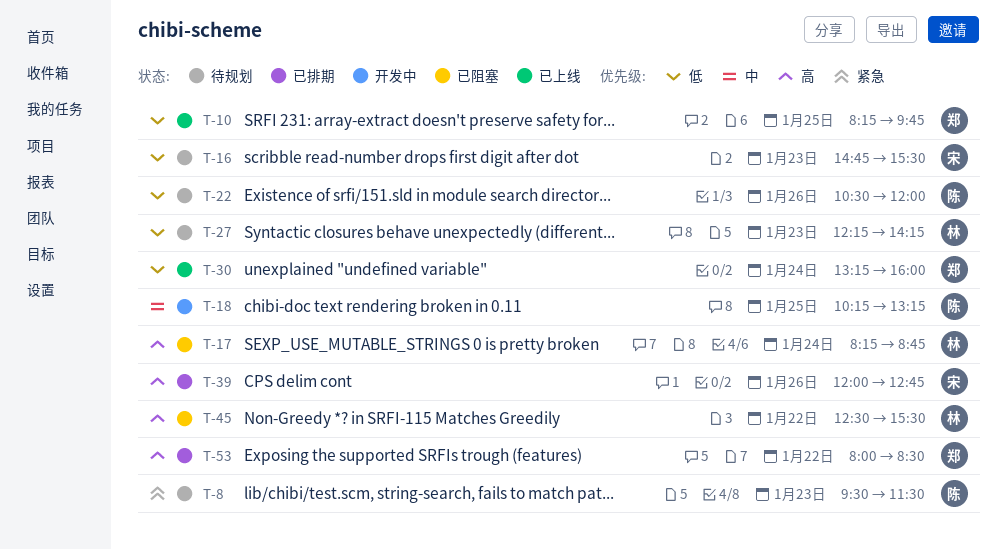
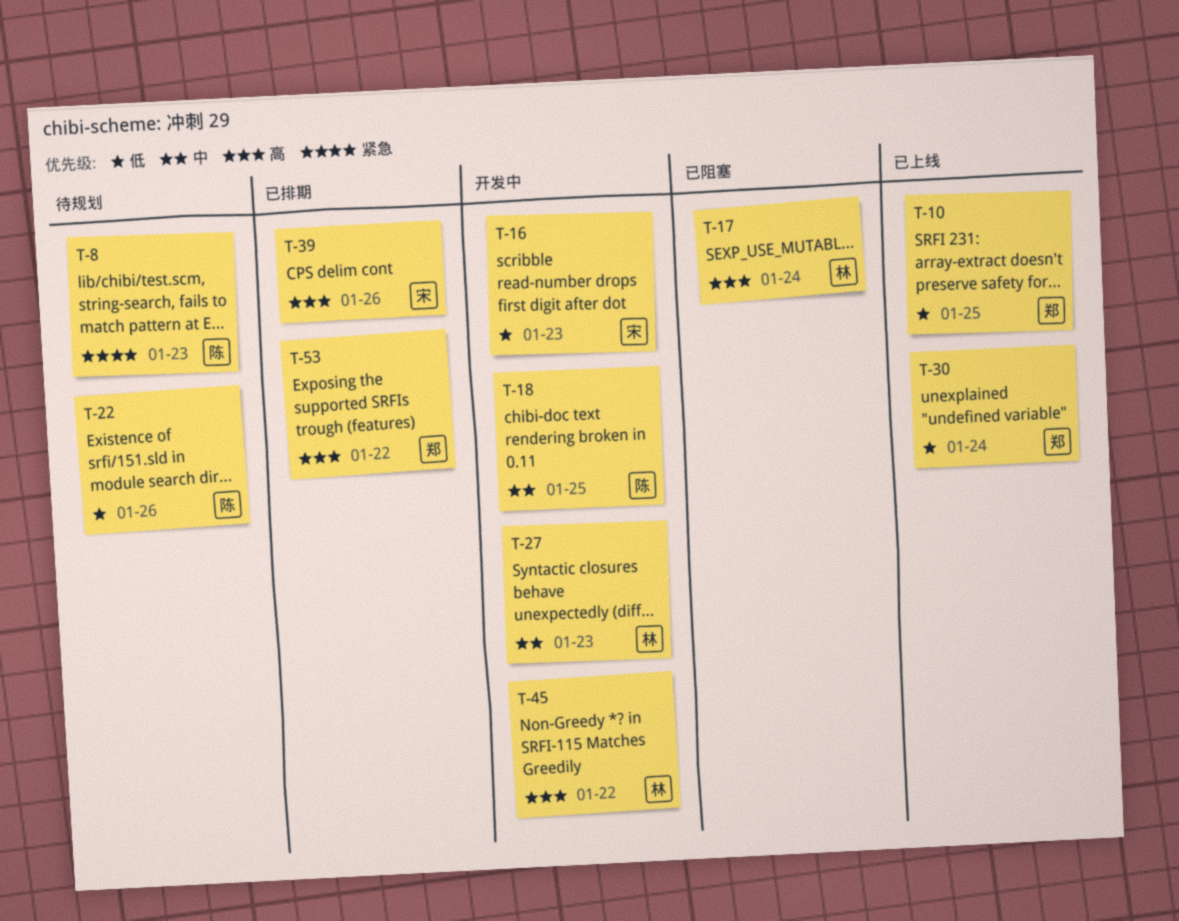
T-16, status: 待规划 -> 开发中
T-27, status: 待规划 -> 开发中
T-27, priority: 低 -> 中
T-45, status: 已阻塞 -> 开发中

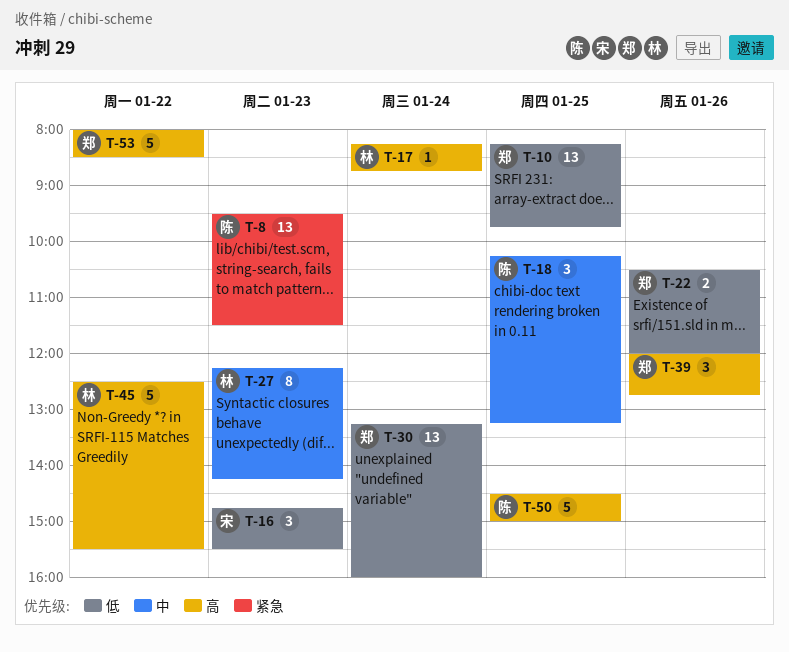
T-22, owner: 陈 -> 郑
T-39, owner: 宋 -> 郑
T-50: none -> present

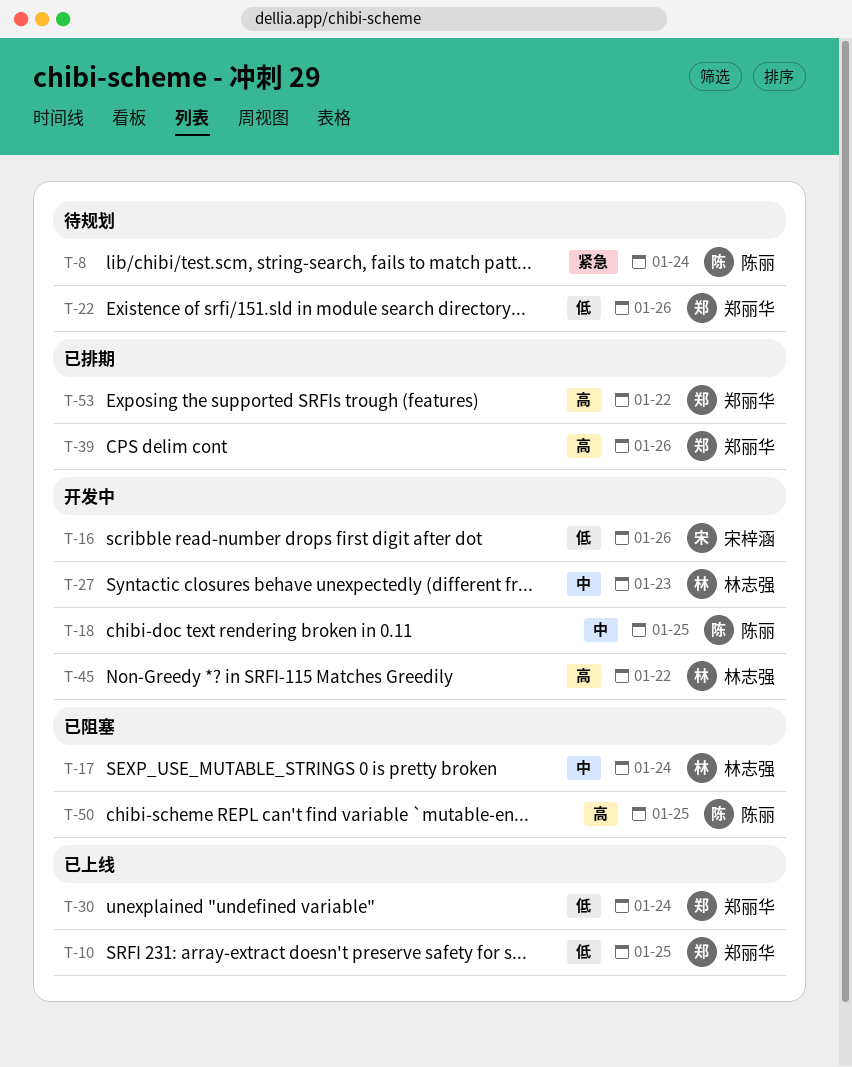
T-8, day: Jan 23 -> Jan 24
T-16, day: Jan 23 -> Jan 26
T-17, priority: 高 -> 中

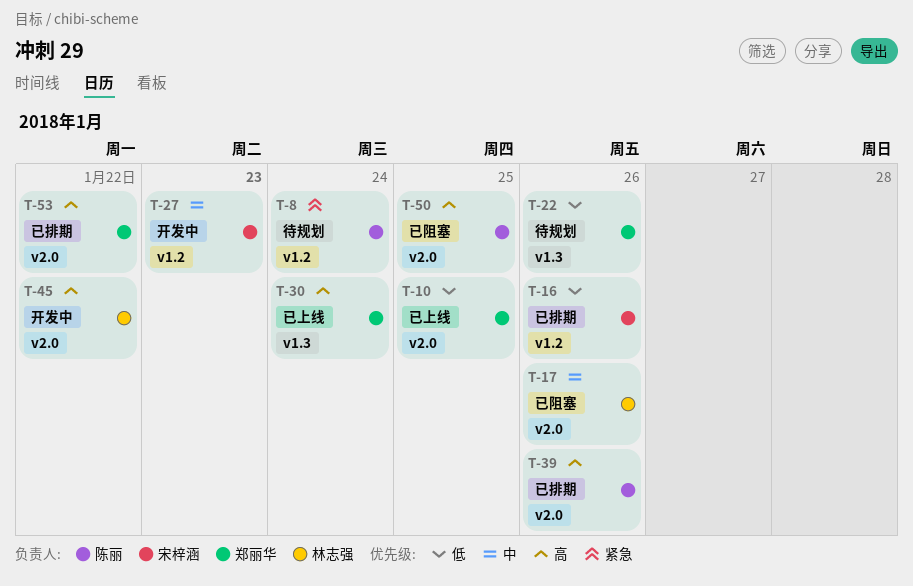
T-16, status: 开发中 -> 已排期
T-17, day: Jan 24 -> Jan 26
T-18: present -> none
T-27, owner: 林志强 -> 宋梓涵
T-30, priority: 低 -> 高
T-39, owner: 郑丽华 -> 陈丽

